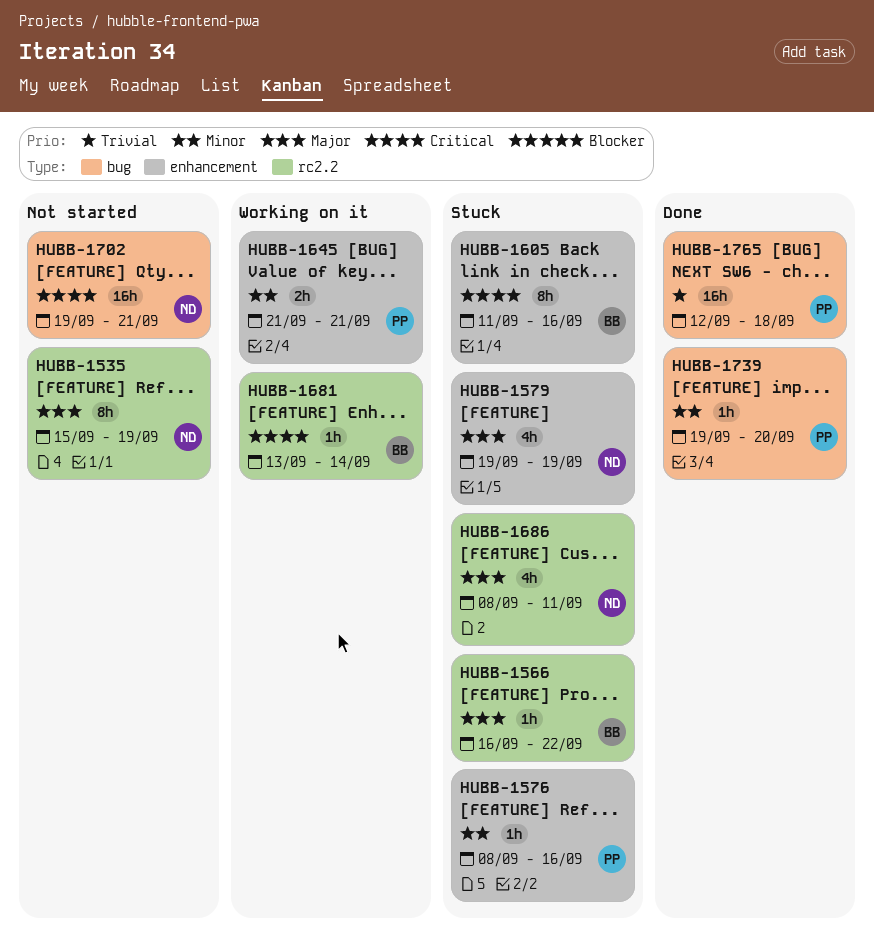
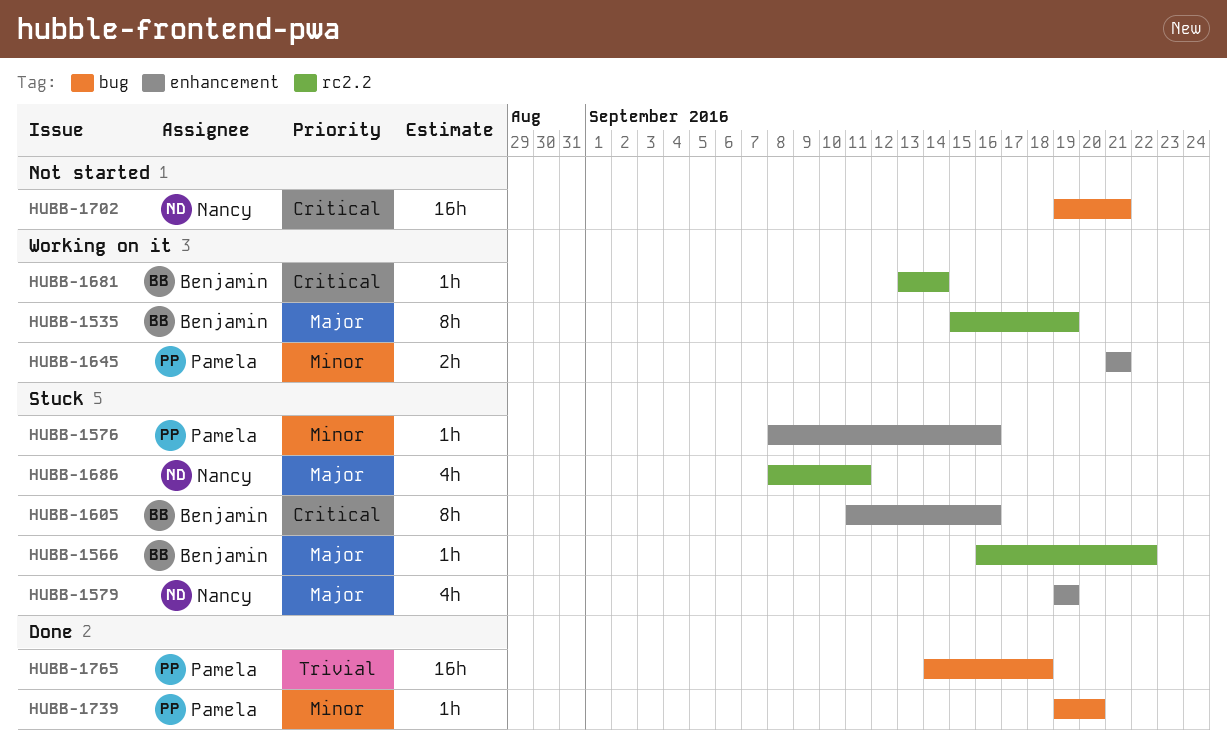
HUBB-1535, status: Not started -> Working on it
HUBB-1535, owner: Nancy -> Benjamin
HUBB-1765, start: Sep 12 -> Sep 14

